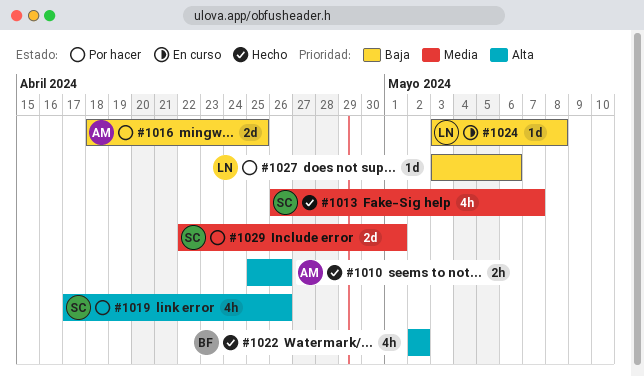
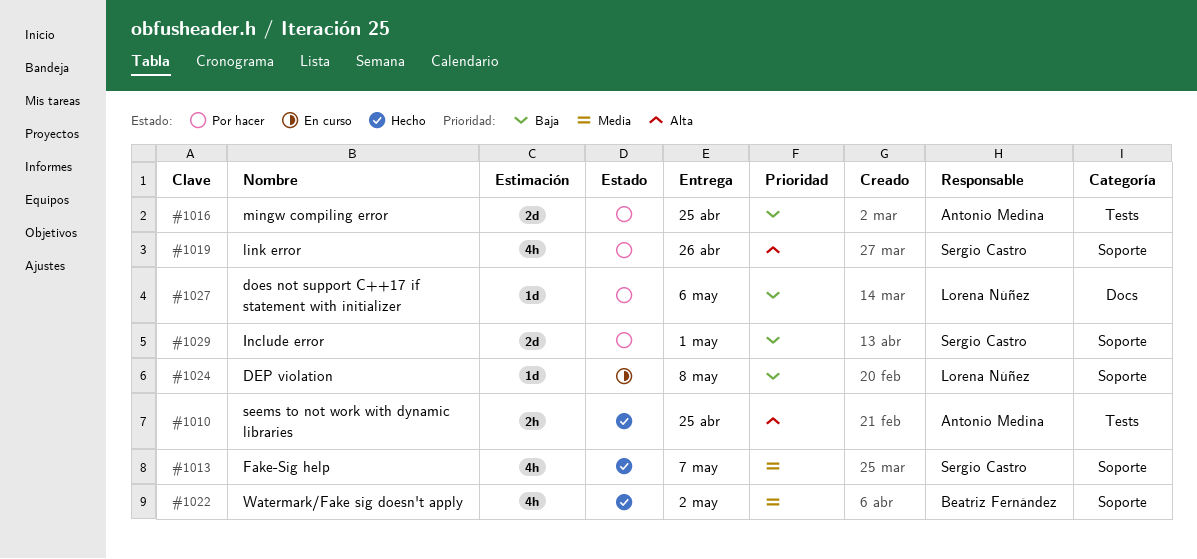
#1010, due: Apr 26 -> Apr 25
#1022, priority: Alta -> Media
#1029, priority: Media -> Baja

